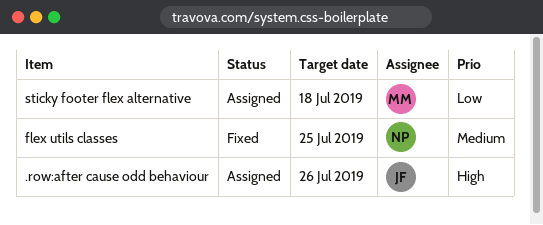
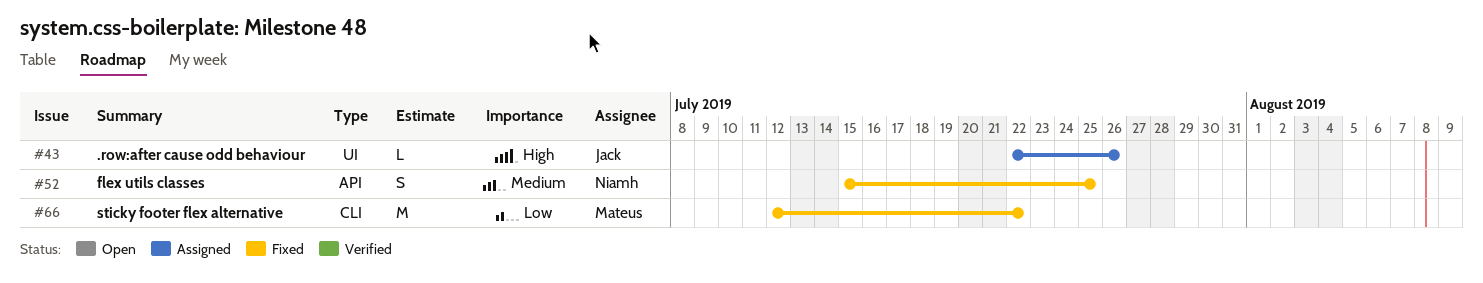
sticky footer flex alternative, status: Assigned -> Fixed
sticky footer flex alternative, due: Jul 18 -> Jul 22

